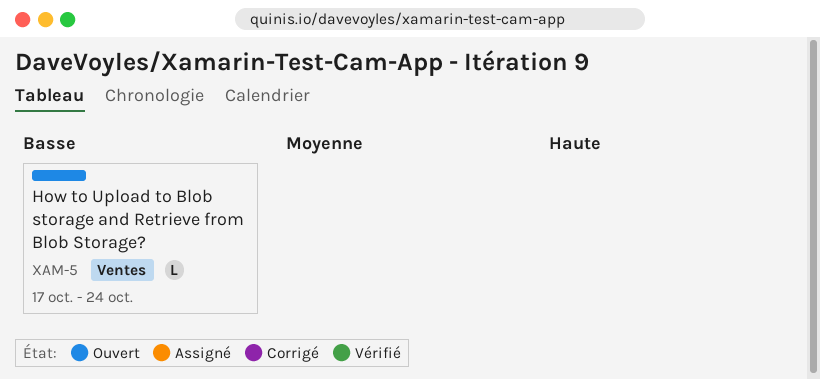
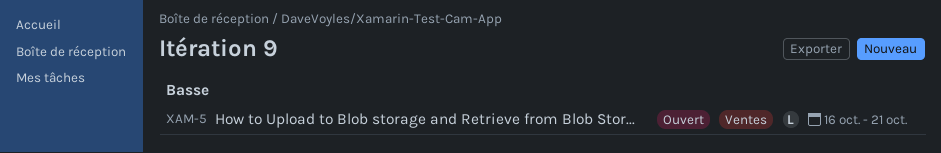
XAM-5, start: Oct 17 -> Oct 16
XAM-5, due: Oct 24 -> Oct 21

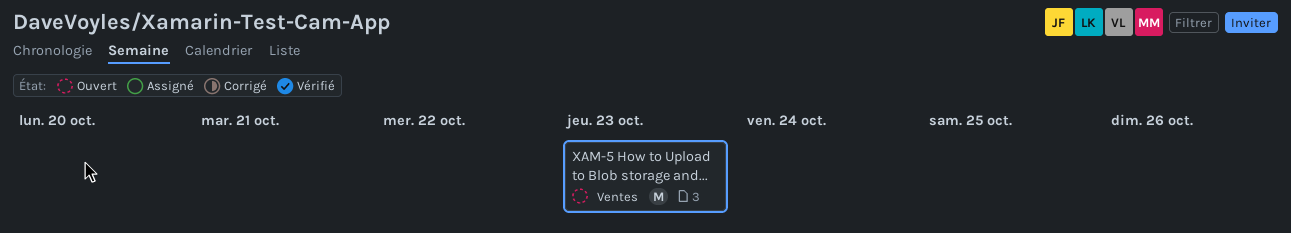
XAM-5, estimate: L -> M
XAM-5, due: Oct 21 -> Oct 23

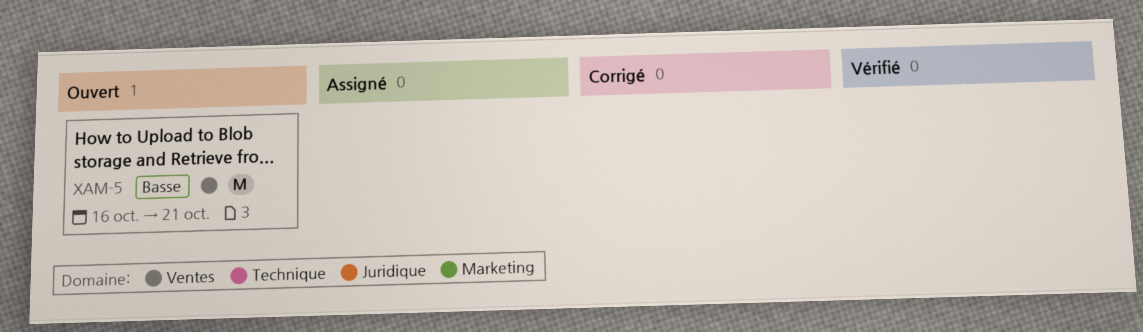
XAM-5, due: Oct 23 -> Oct 21

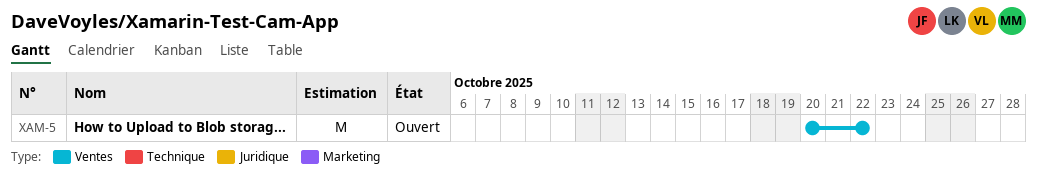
XAM-5, start: Oct 16 -> Oct 20
XAM-5, due: Oct 21 -> Oct 22

